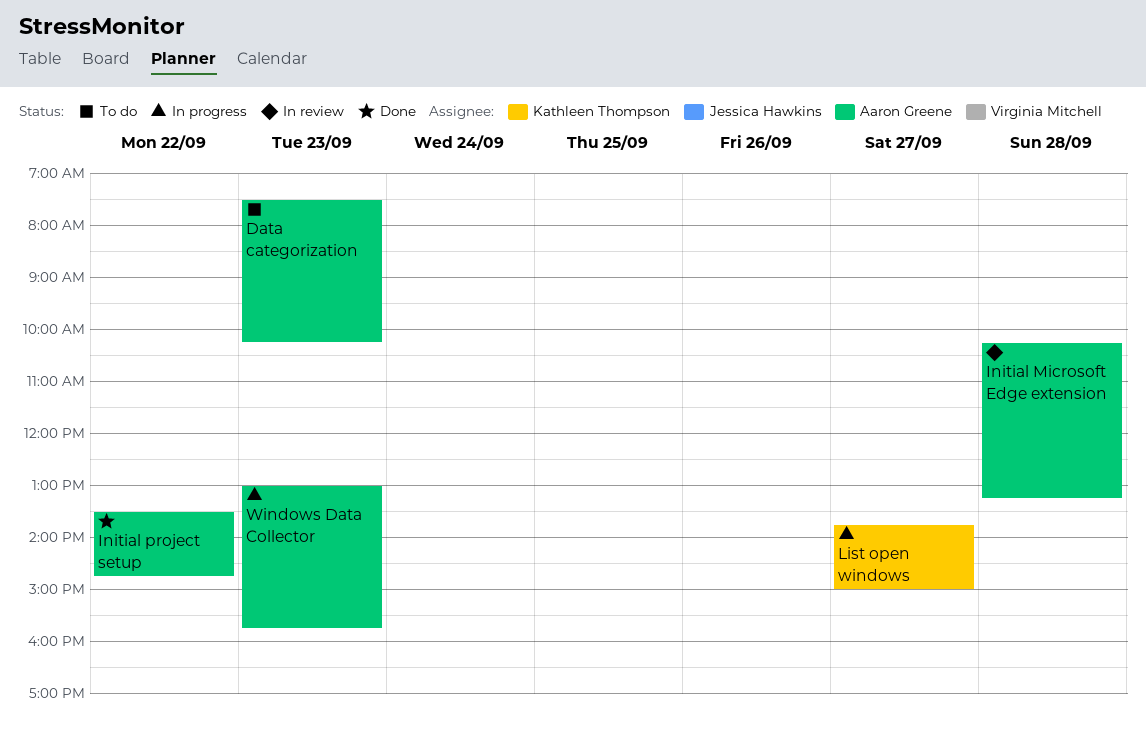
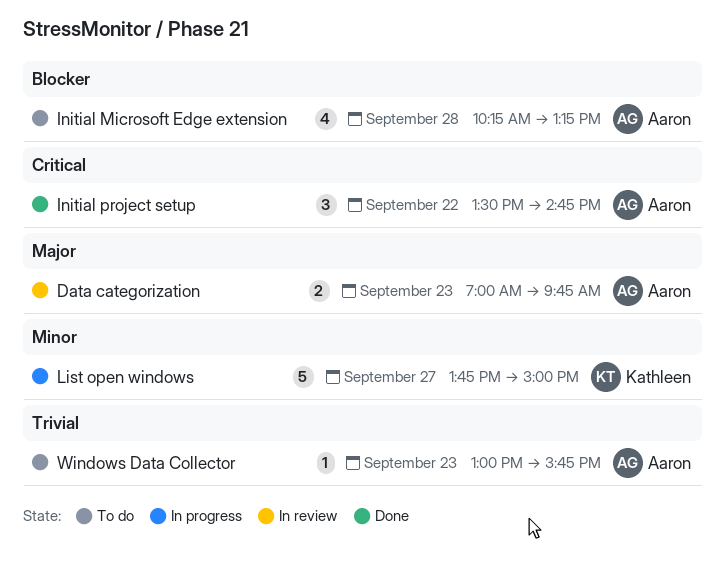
Data categorization, status: To do -> In review
Data categorization, begins: 07:30 -> 07:00
Data categorization, ends: 10:15 -> 09:45
Initial Microsoft Edge extension, status: In review -> To do
Windows Data Collector, status: In progress -> To do

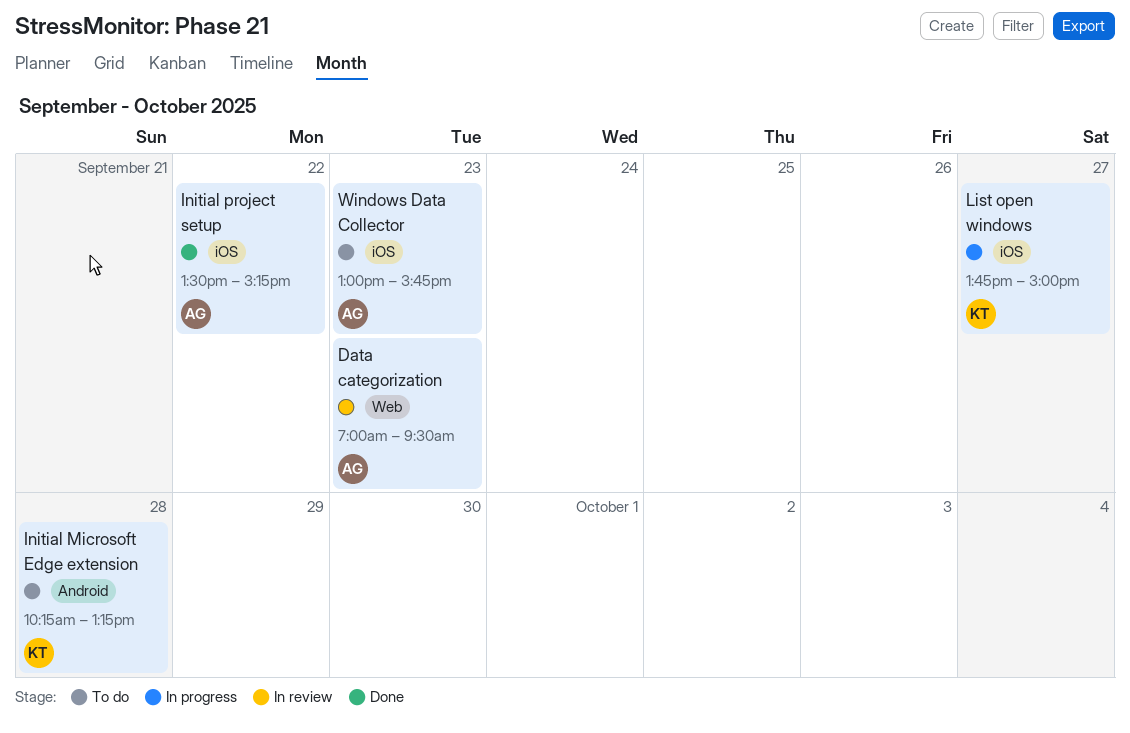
Data categorization, ends: 09:45 -> 09:30
Initial Microsoft Edge extension, owner: Aaron -> Kathleen
Initial project setup, ends: 14:45 -> 15:15

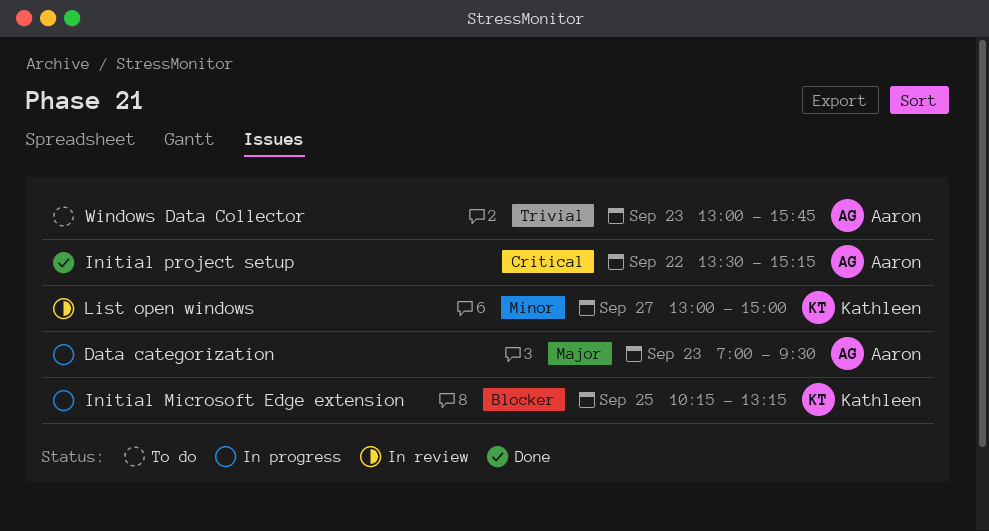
Data categorization, status: In review -> In progress
Initial Microsoft Edge extension, status: To do -> In progress
Initial Microsoft Edge extension, day: Sep 28 -> Sep 25
List open windows, status: In progress -> In review
List open windows, begins: 13:45 -> 13:00

